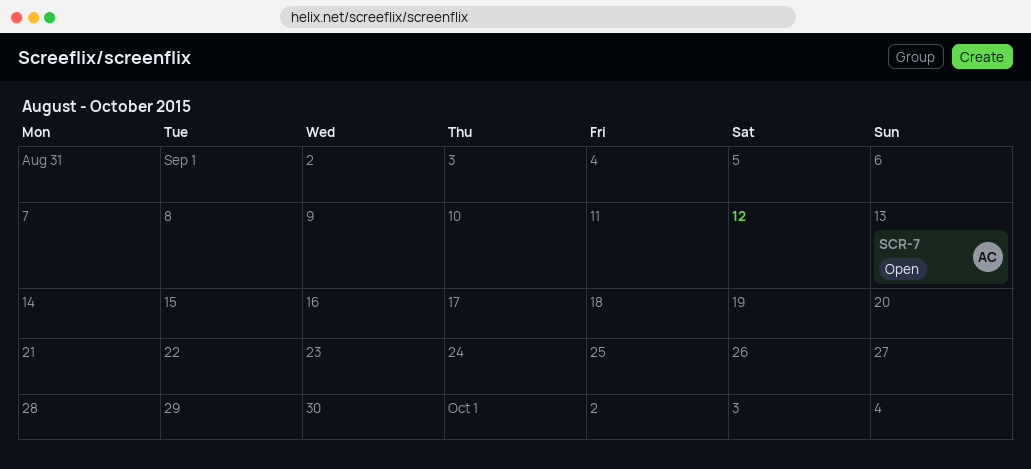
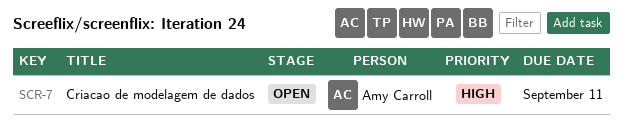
SCR-7, due: Sep 13 -> Sep 11

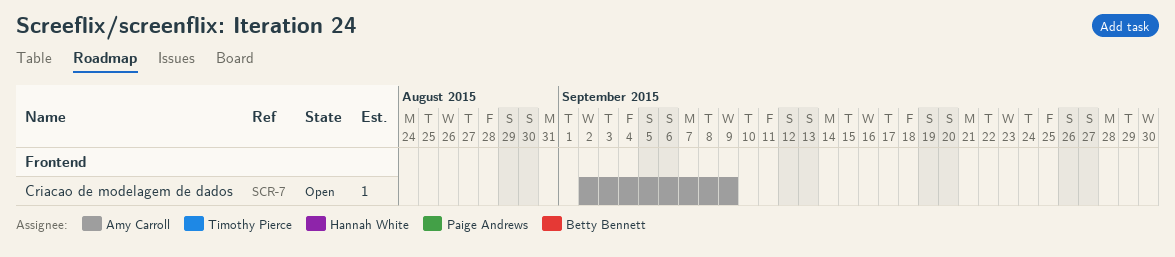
SCR-7, due: Sep 11 -> Sep 9

